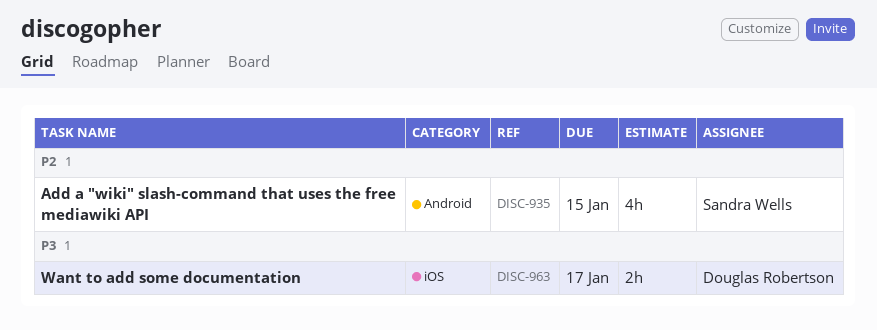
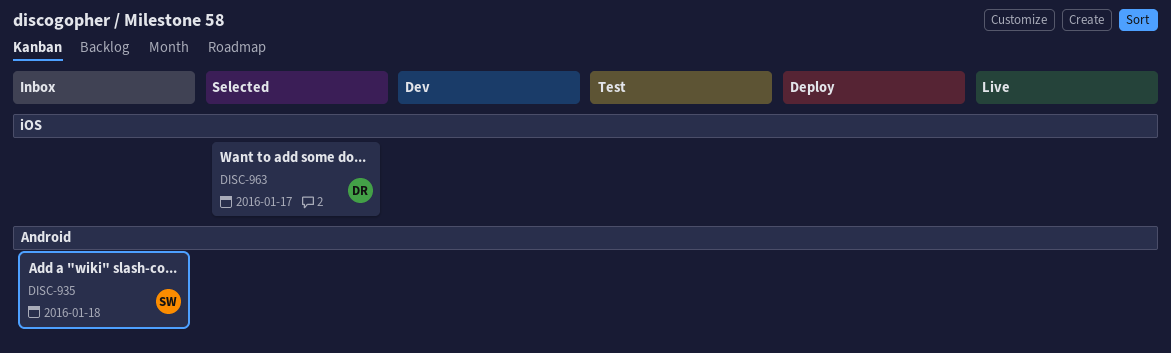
DISC-935, due: Jan 15 -> Jan 18

